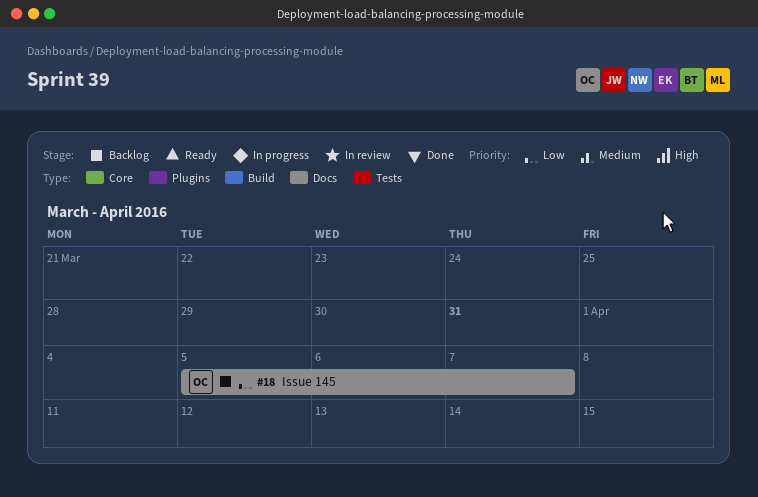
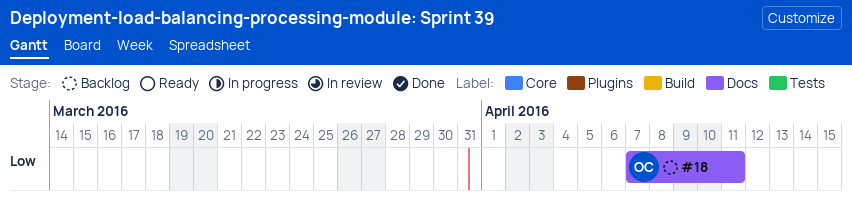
#18, start: Apr 5 -> Apr 7
#18, due: Apr 7 -> Apr 11

